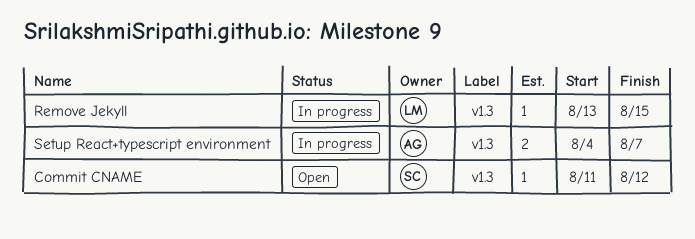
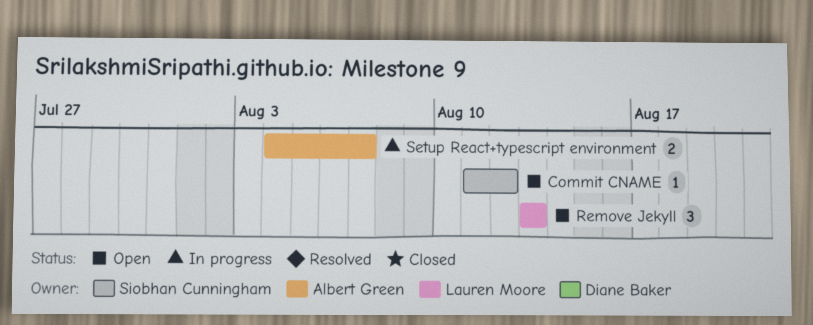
Remove Jekyll, status: In progress -> Open
Remove Jekyll, estimate: 1 -> 3
Remove Jekyll, due: Aug 15 -> Aug 13

